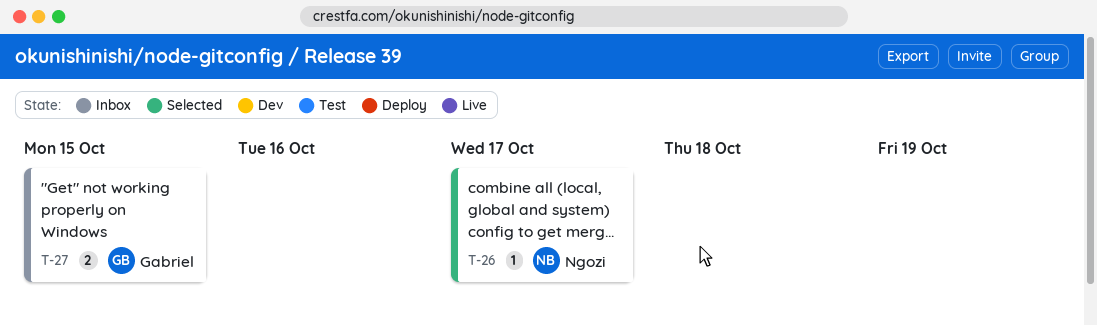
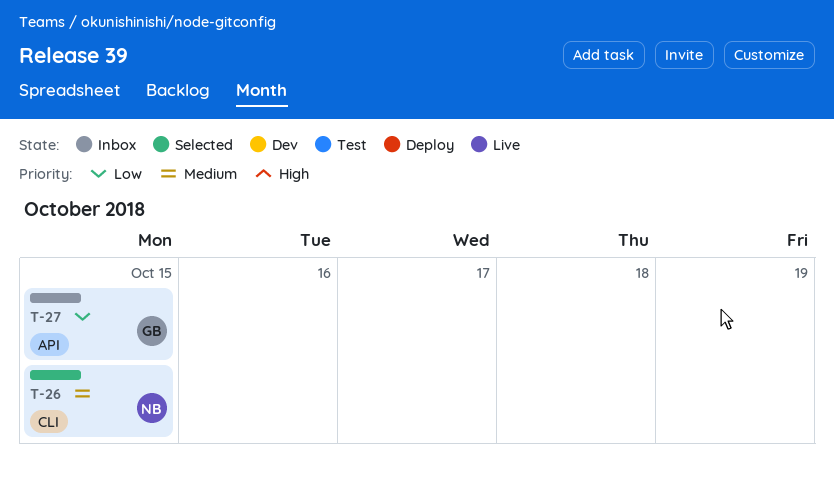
T-26, due: Oct 17 -> Oct 15

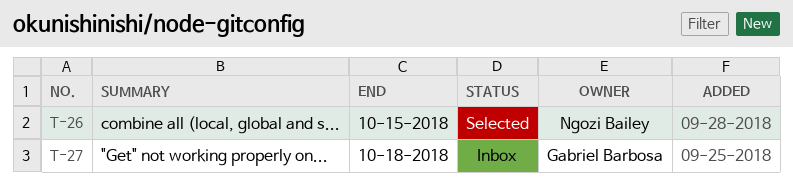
T-27, due: Oct 15 -> Oct 18

